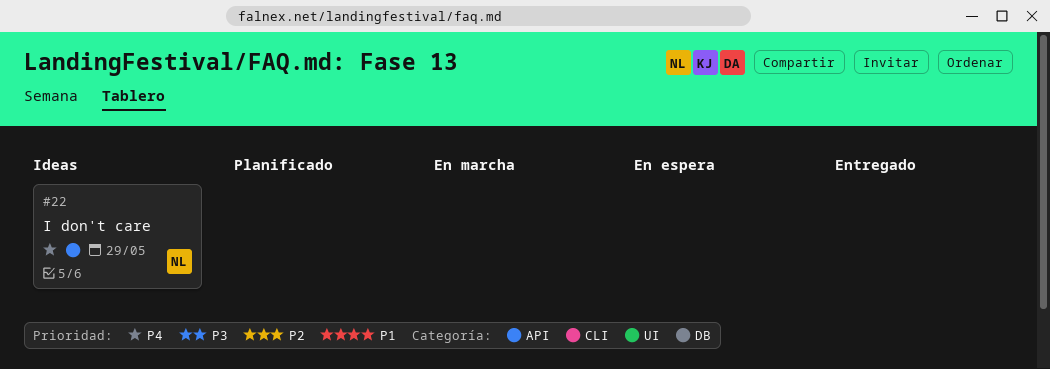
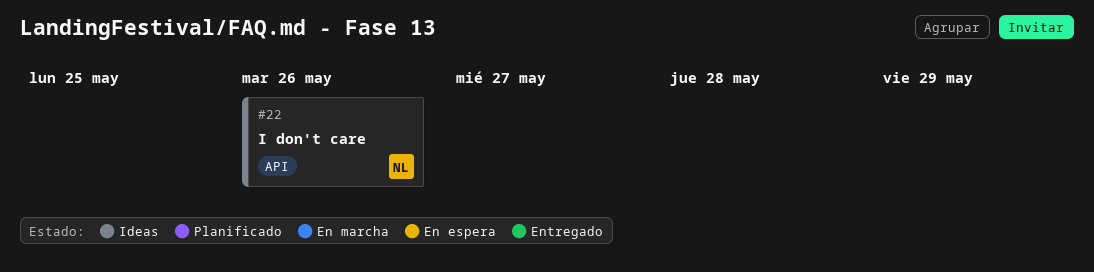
#22, due: May 29 -> May 26

